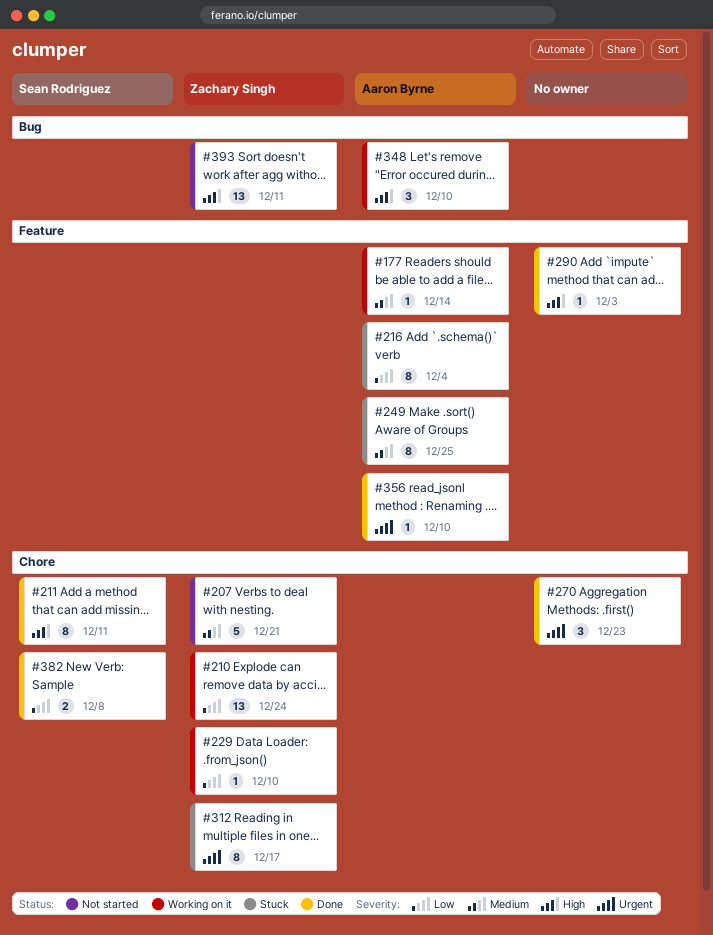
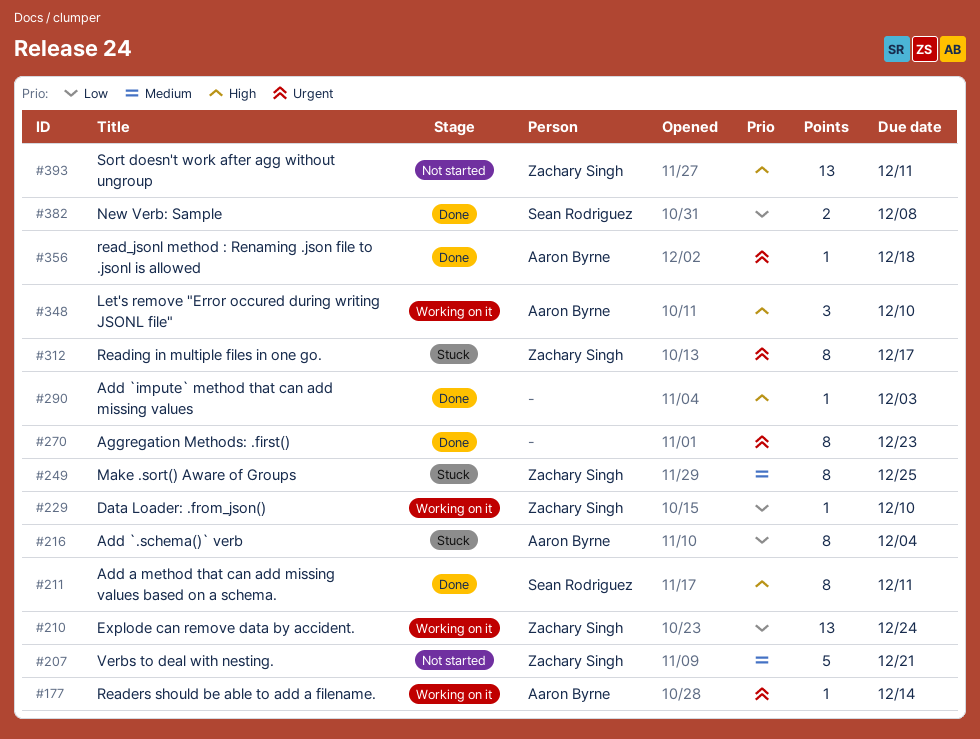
#177, priority: Medium -> Urgent
#249, owner: Aaron Byrne -> Zachary Singh
#270, estimate: 3 -> 8
#356, due: Dec 10 -> Dec 18

